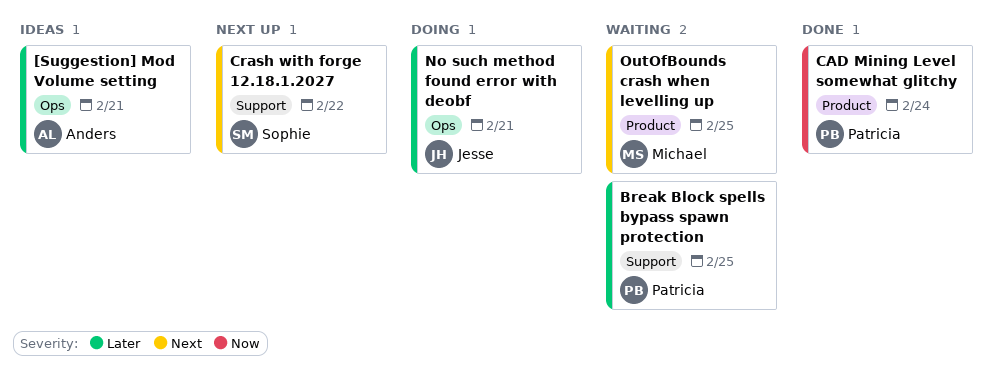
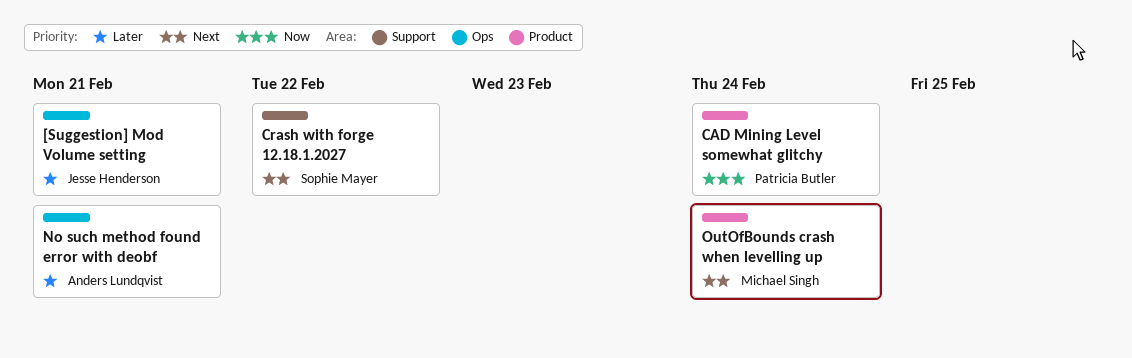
[Suggestion] Mod Volume setting, owner: Anders Lundqvist -> Jesse Henderson
Break Block spells bypass spawn protection: present -> none
No such method found error with deobf, owner: Jesse Henderson -> Anders Lundqvist
OutOfBounds crash when levelling up, due: Feb 25 -> Feb 24

